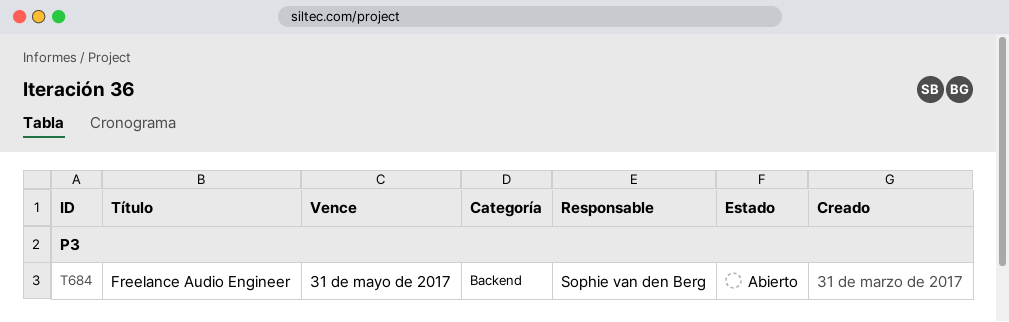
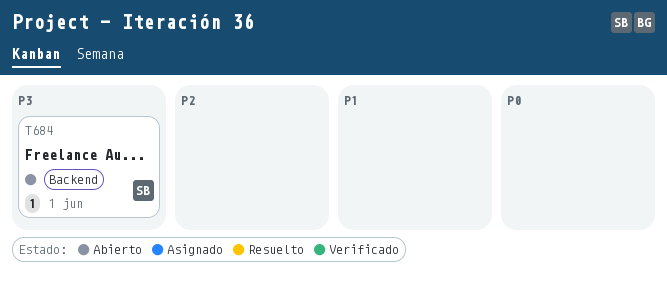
T684, due: May 31 -> Jun 1

